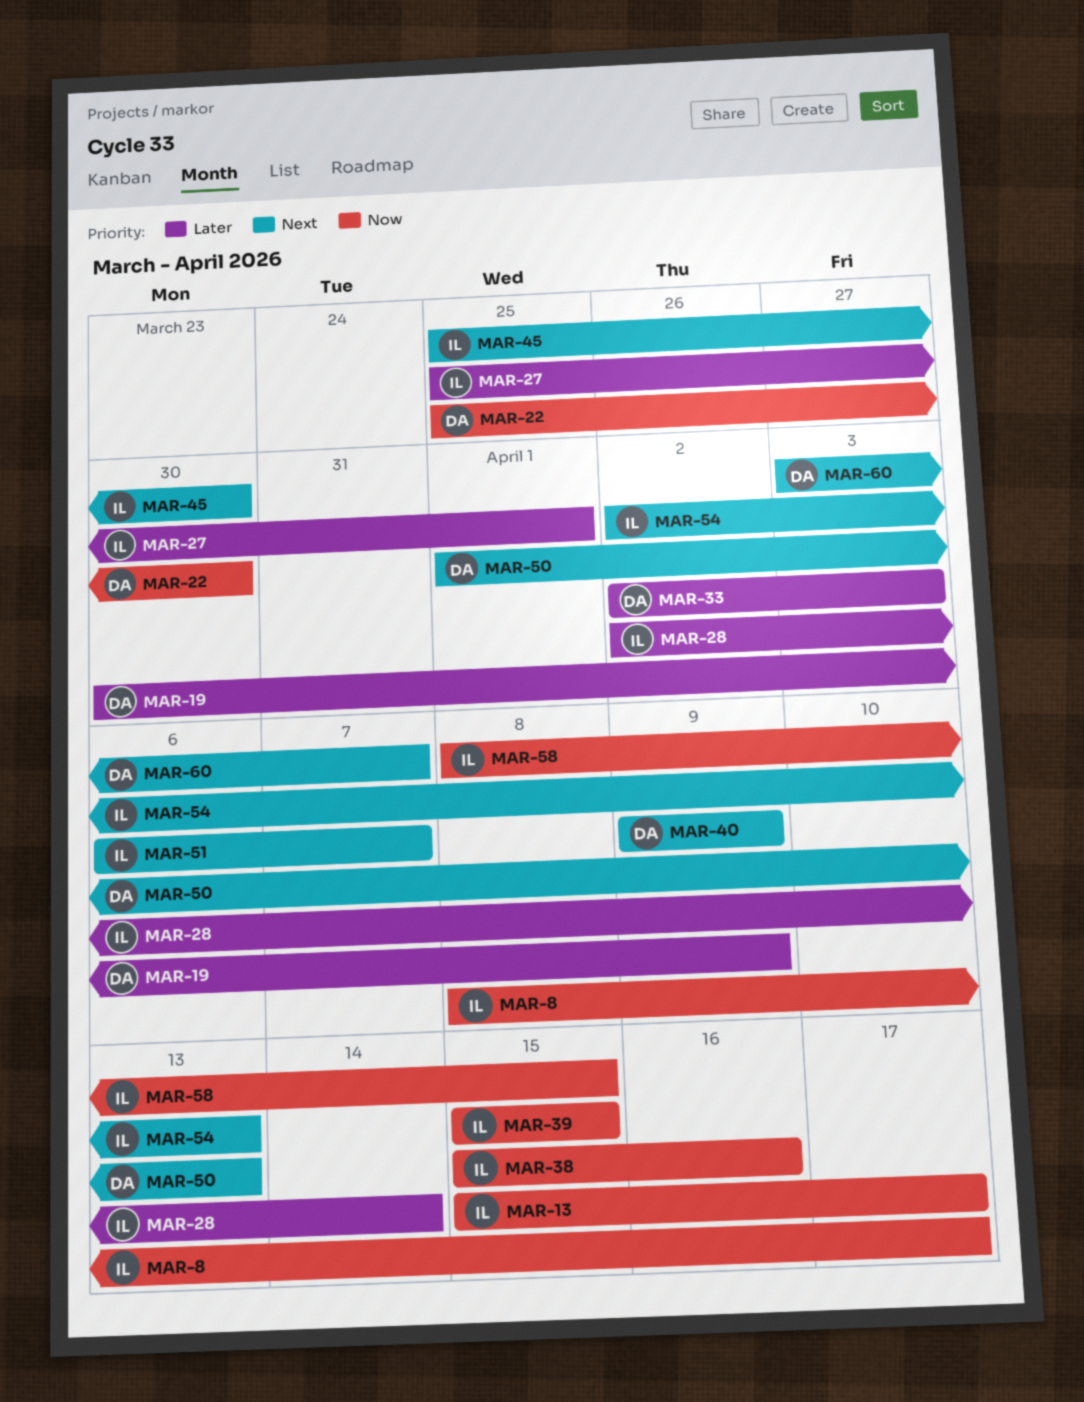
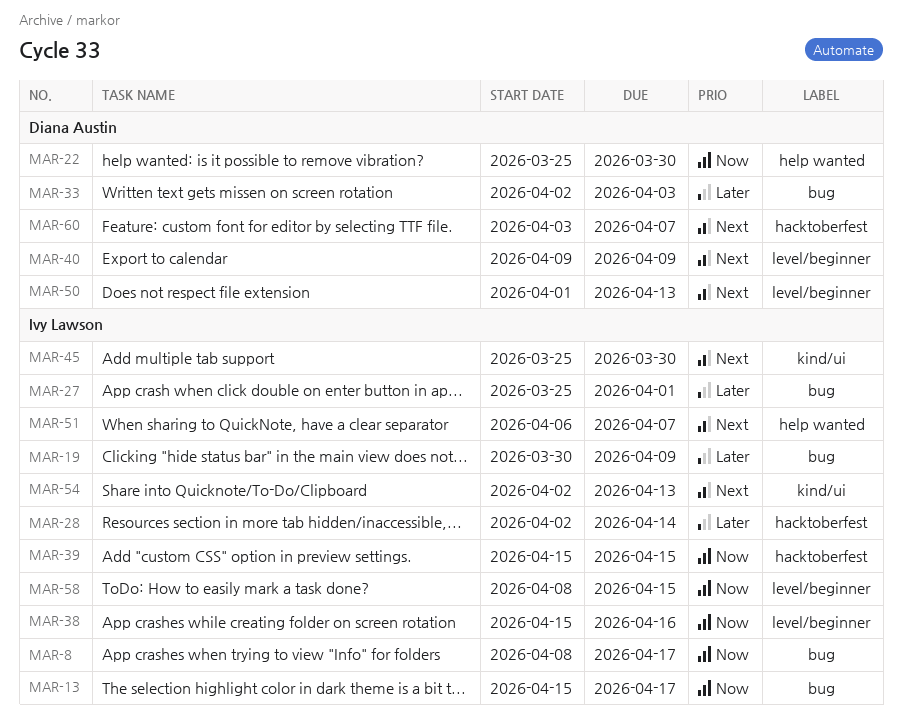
MAR-19, owner: Diana Austin -> Ivy Lawson

